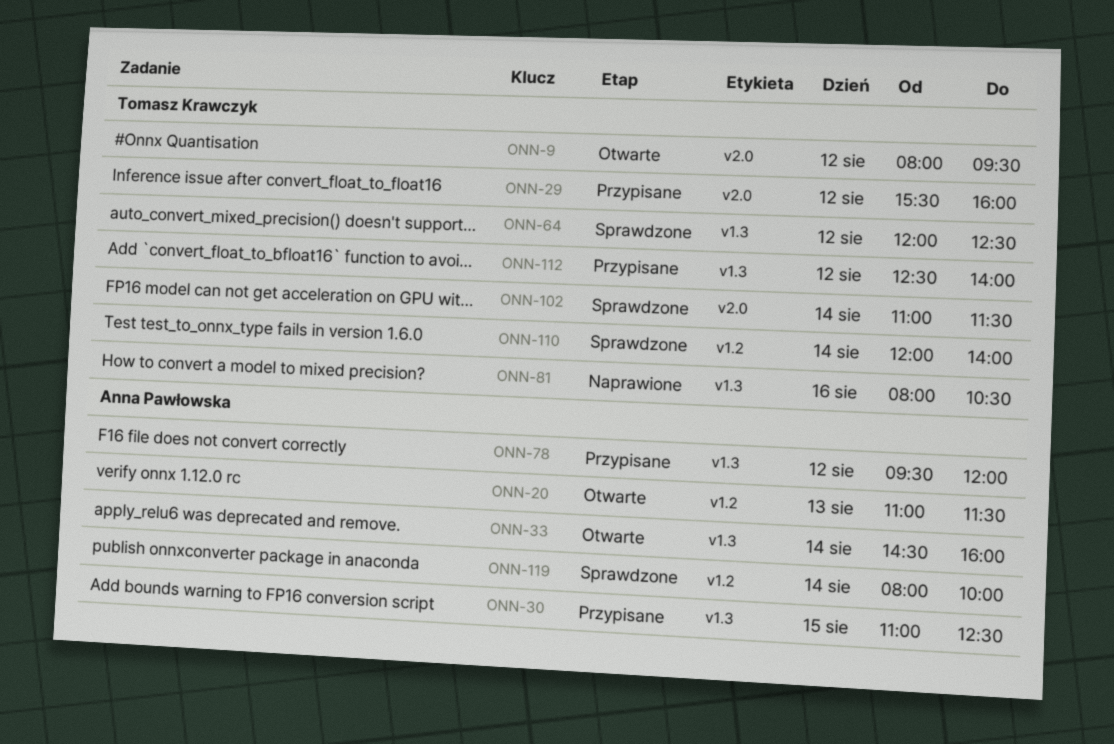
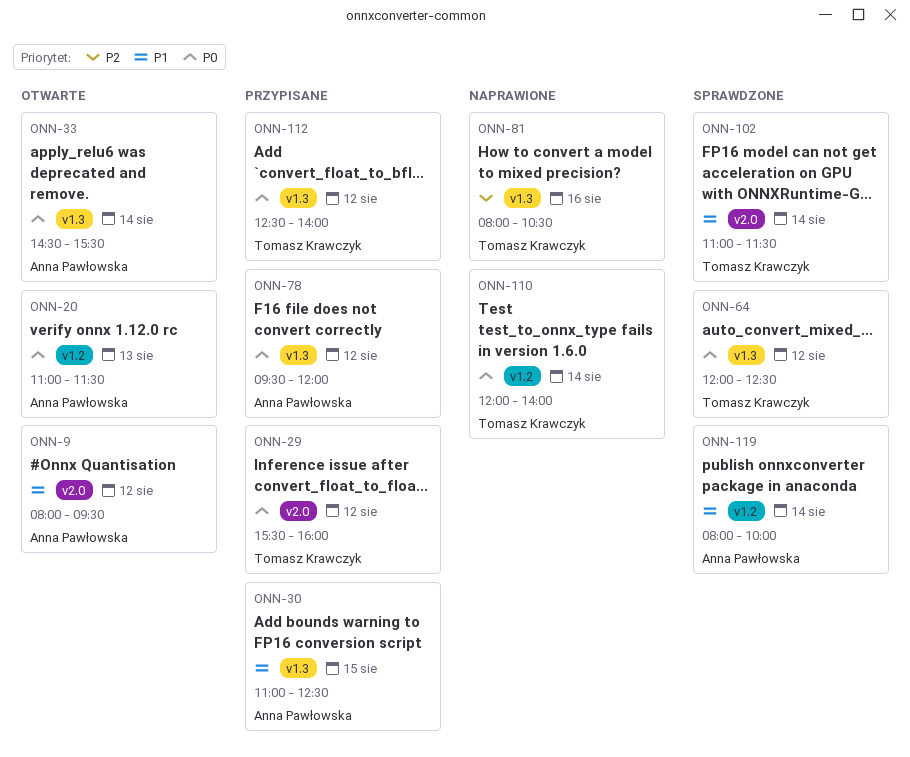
ONN-9, owner: Tomasz Krawczyk -> Anna Pawłowska
ONN-33, ends: 16:00 -> 15:30
ONN-110, status: Sprawdzone -> Naprawione

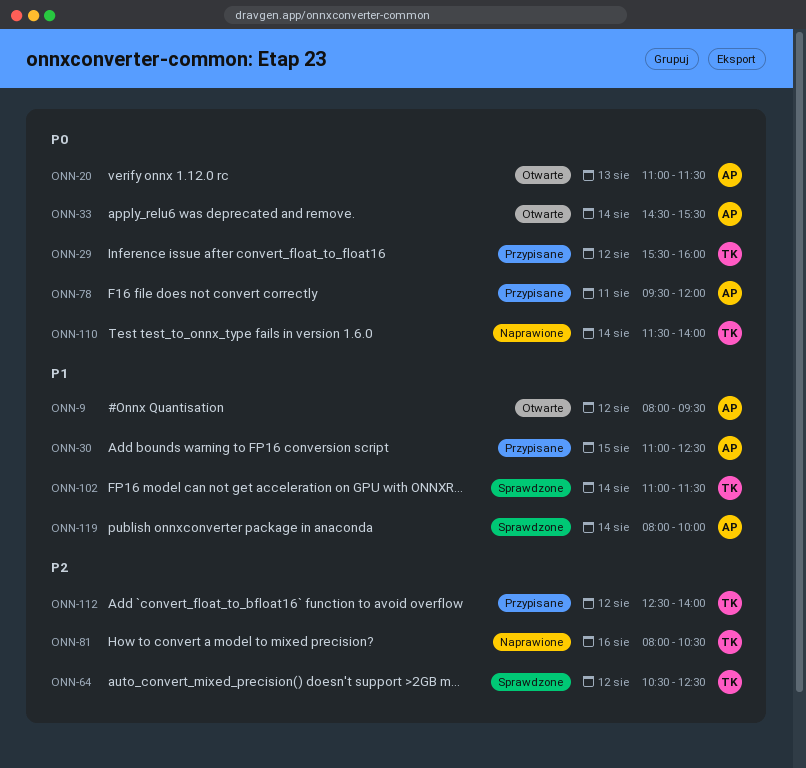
ONN-64, priority: P0 -> P2
ONN-64, begins: 12:00 -> 10:30
ONN-78, day: Aug 12 -> Aug 11
ONN-110, begins: 12:00 -> 11:30
ONN-112, priority: P0 -> P2

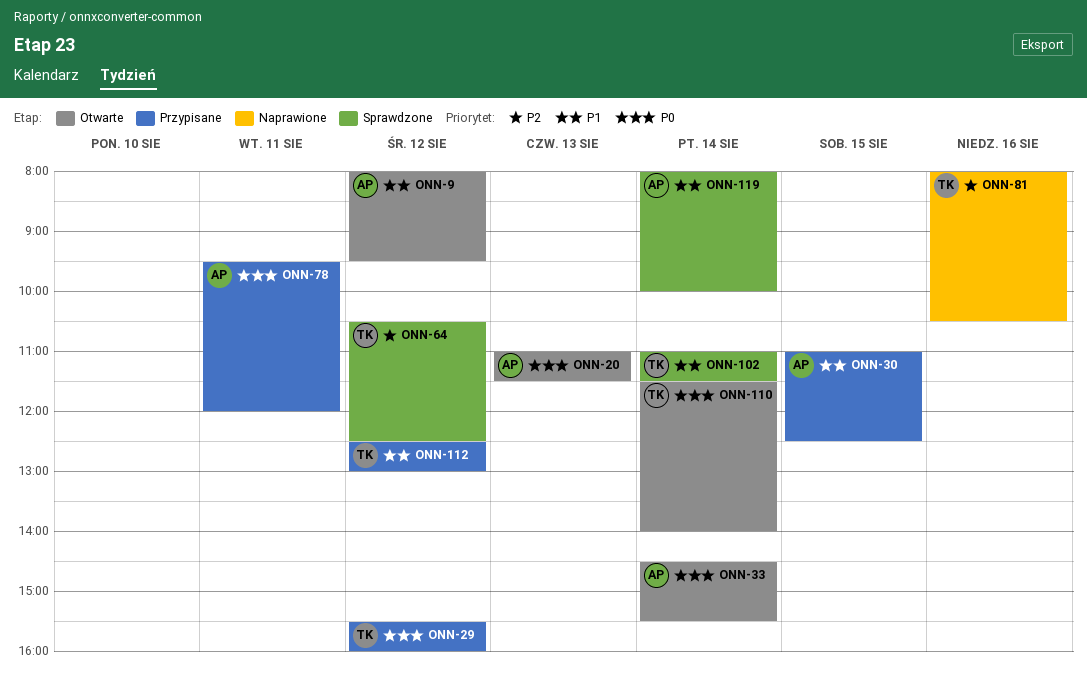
ONN-110, status: Naprawione -> Otwarte
ONN-112, priority: P2 -> P1
ONN-112, ends: 14:00 -> 13:00

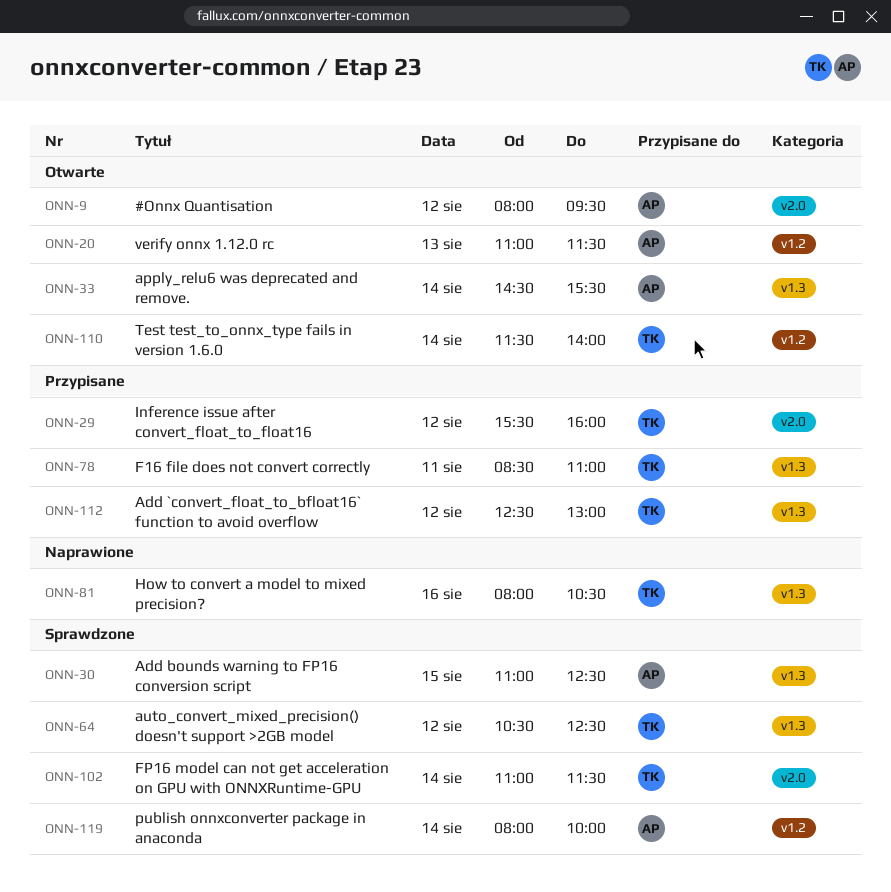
ONN-30, status: Przypisane -> Sprawdzone
ONN-78, owner: AP -> TK
ONN-78, begins: 09:30 -> 08:30
ONN-78, ends: 12:00 -> 11:00

